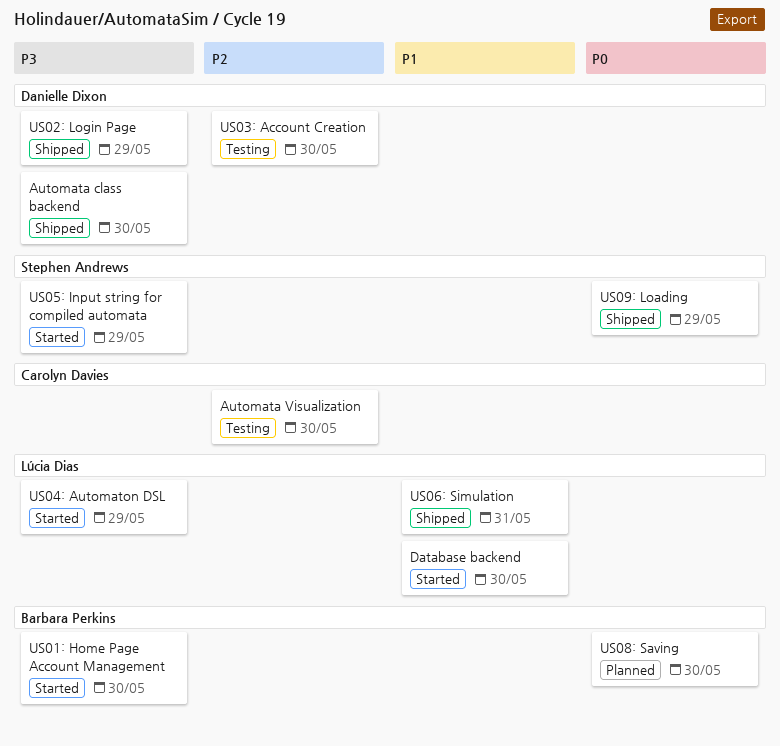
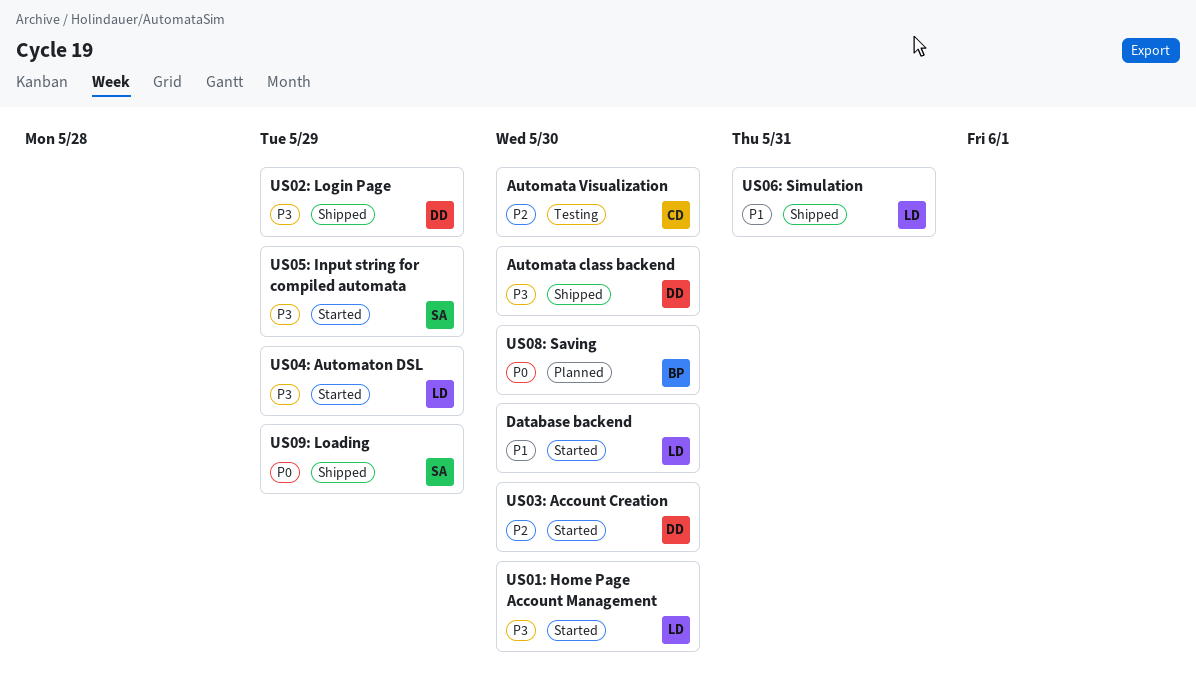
US01: Home Page Account Management, owner: Barbara Perkins -> Lúcia Dias
US03: Account Creation, status: Testing -> Started

